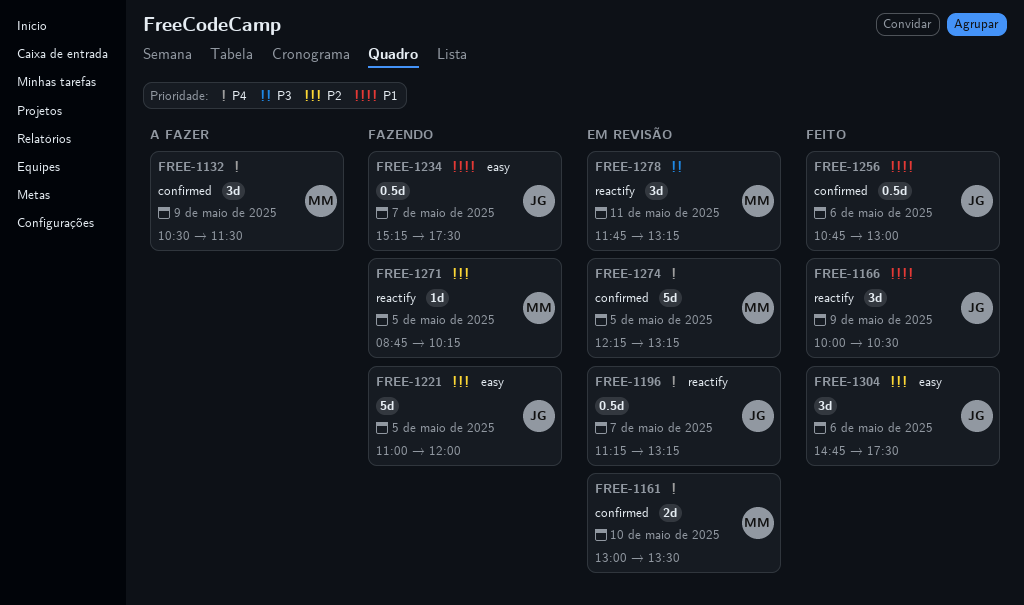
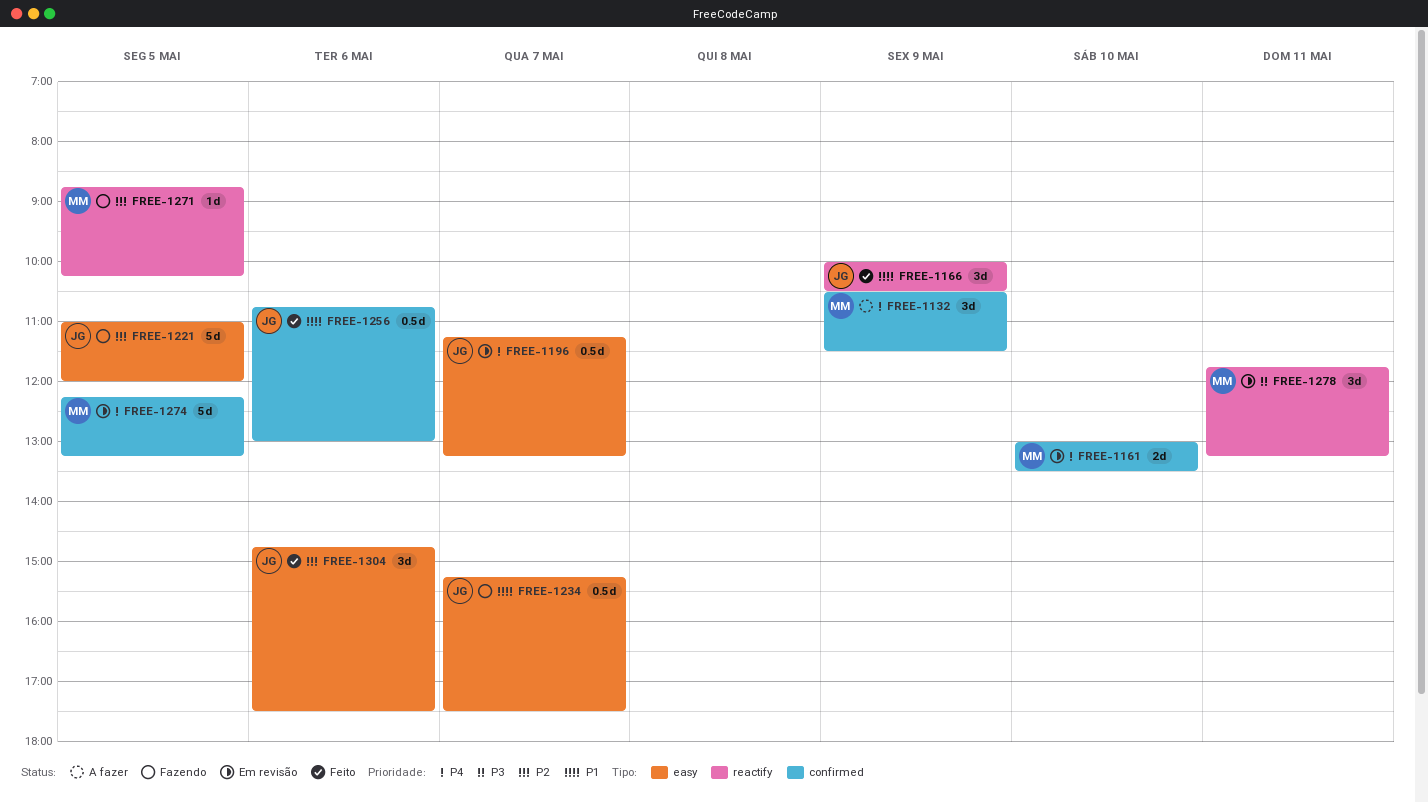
FREE-1196, label: reactify -> easy

